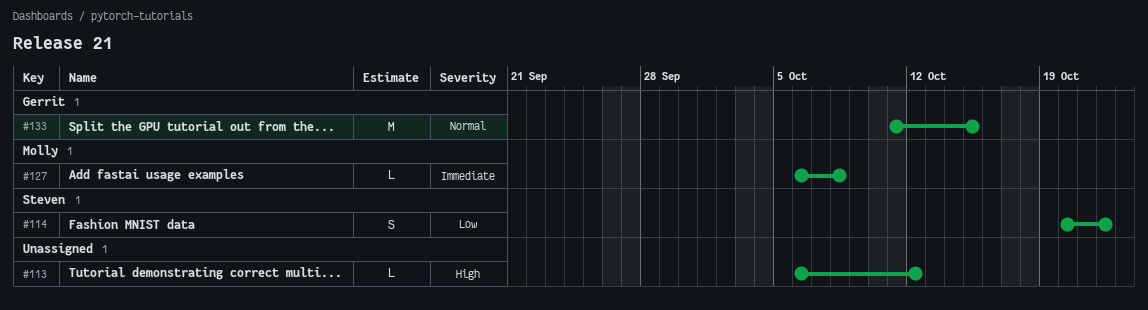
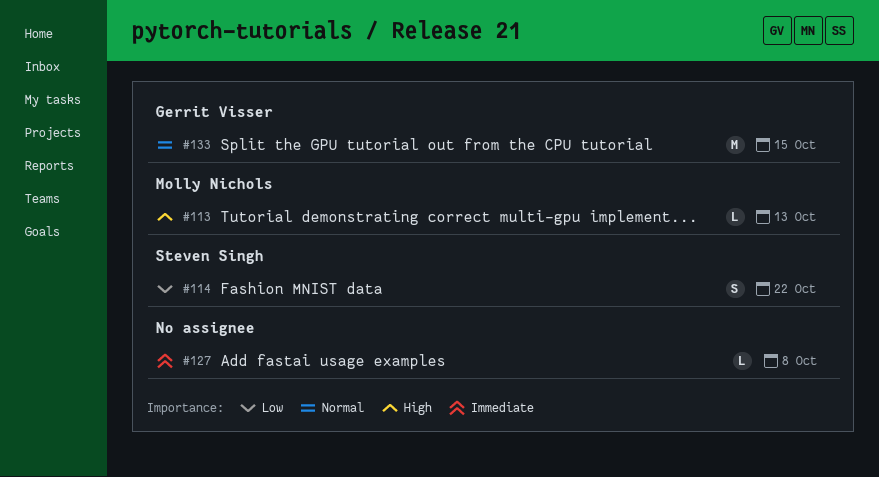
#113, owner: none -> Molly Nichols
#113, due: Oct 12 -> Oct 13
#127, owner: Molly Nichols -> none

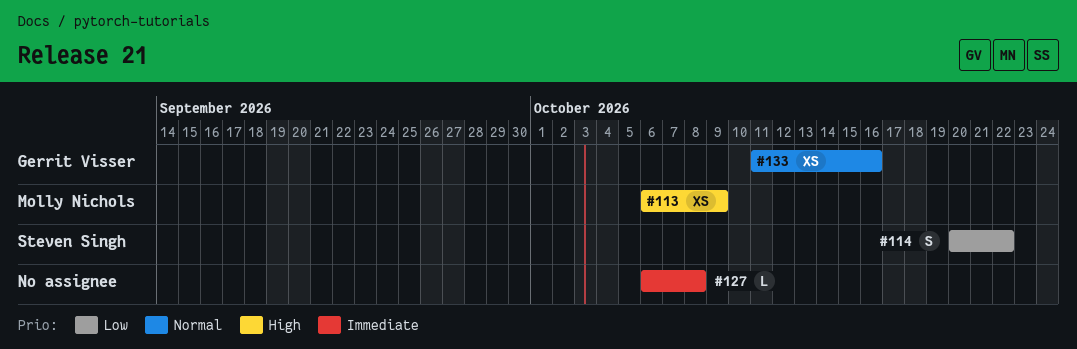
#113, estimate: L -> XS
#113, due: Oct 13 -> Oct 9
#133, estimate: M -> XS
#133, due: Oct 15 -> Oct 16

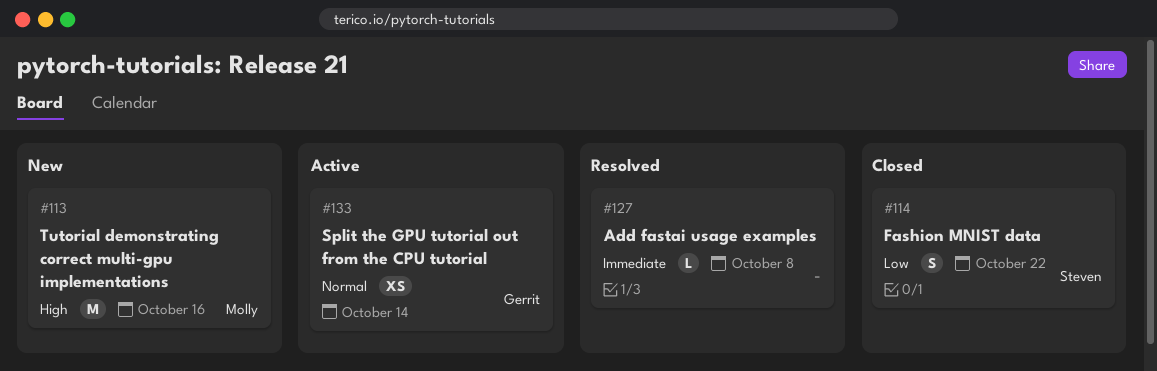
#113, estimate: XS -> M
#113, due: Oct 9 -> Oct 16
#133, due: Oct 16 -> Oct 14

